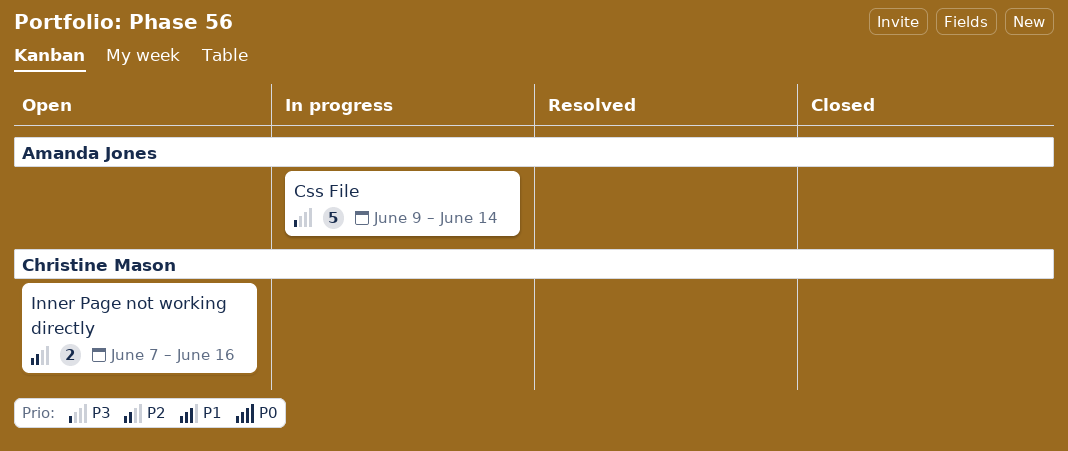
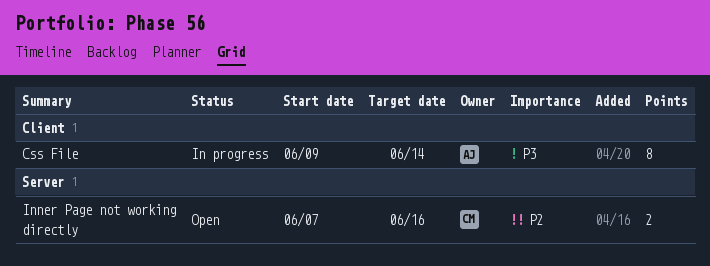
Css File, estimate: 5 -> 8

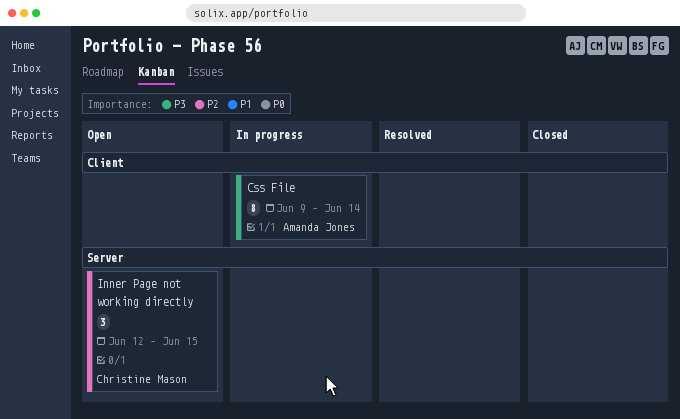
Inner Page not working directly, estimate: 2 -> 3
Inner Page not working directly, start: Jun 7 -> Jun 12
Inner Page not working directly, due: Jun 16 -> Jun 15

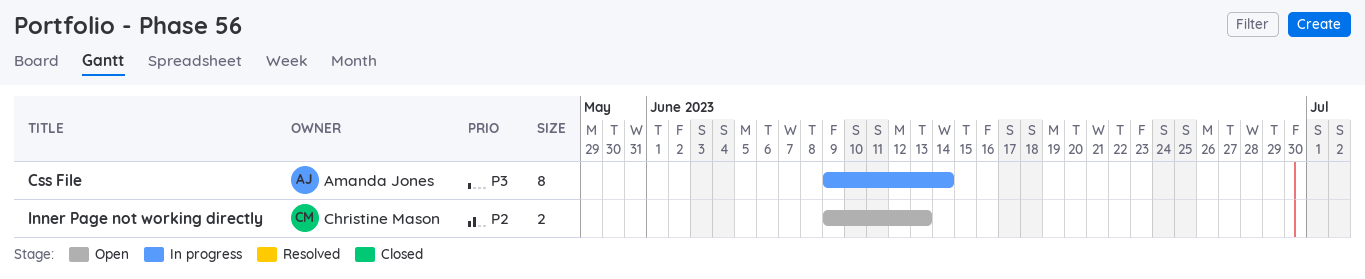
Inner Page not working directly, estimate: 3 -> 2
Inner Page not working directly, start: Jun 12 -> Jun 9
Inner Page not working directly, due: Jun 15 -> Jun 13

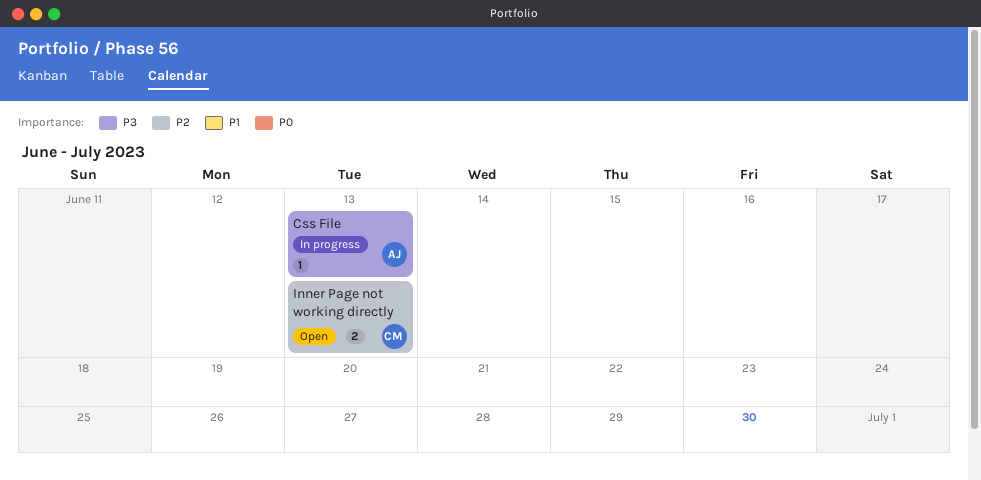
Css File, estimate: 8 -> 1
Css File, due: Jun 14 -> Jun 13

